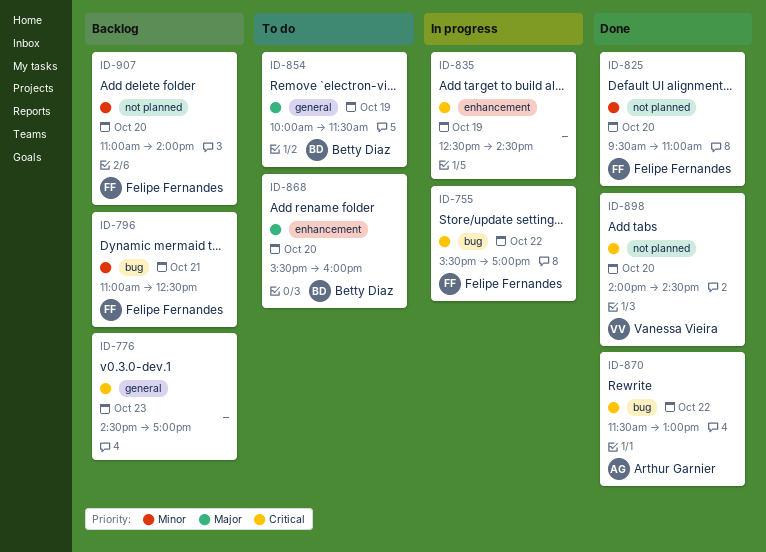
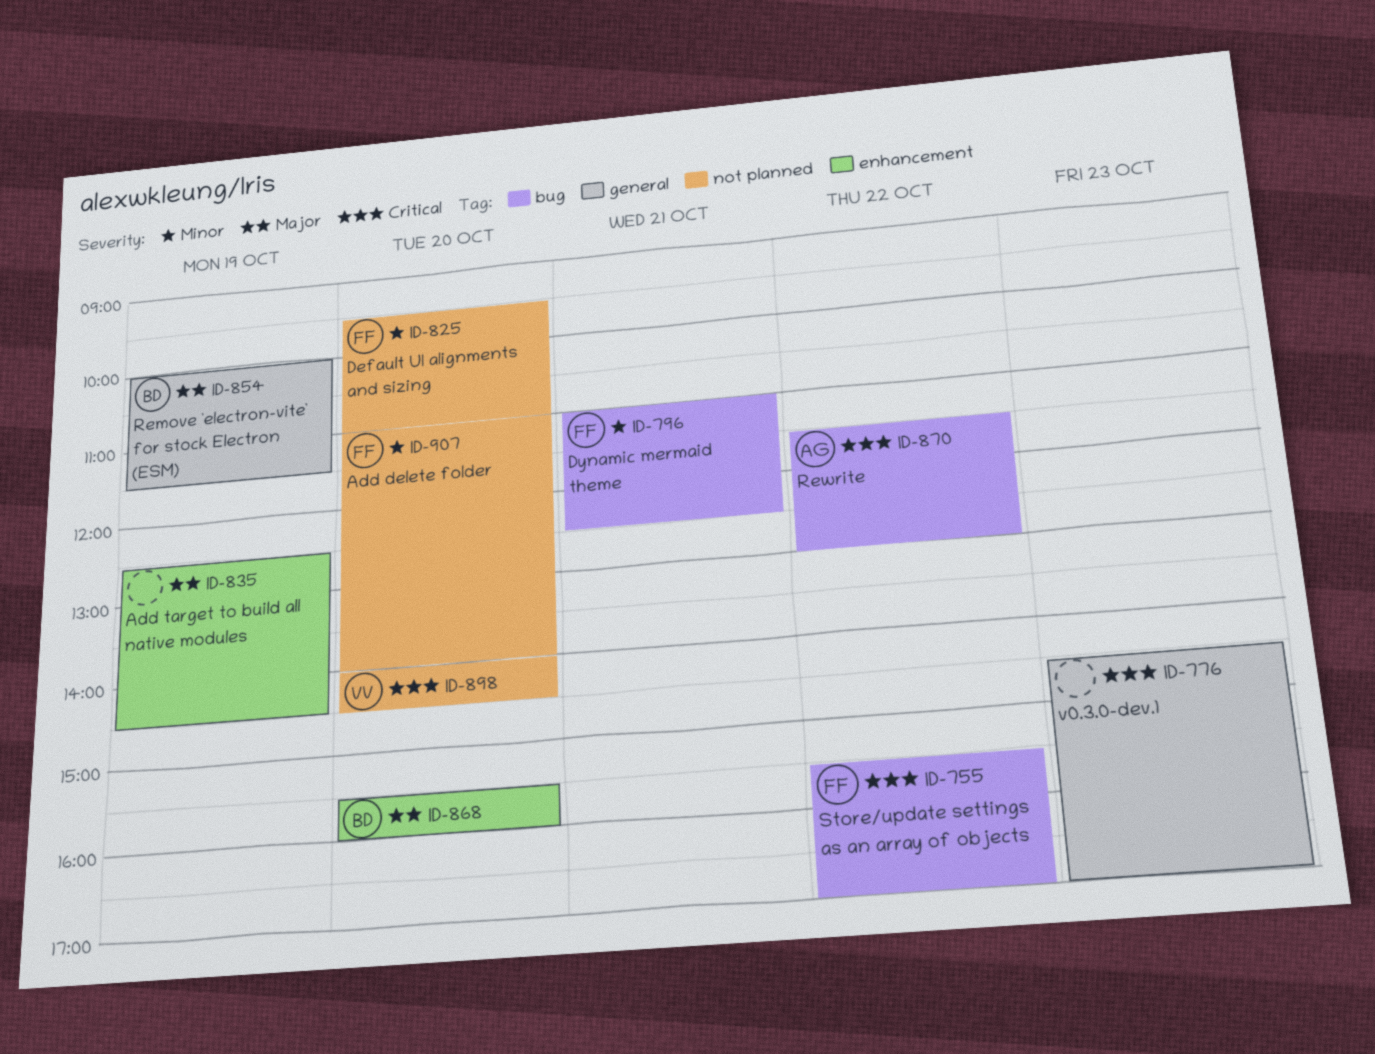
ID-835, priority: Critical -> Major

